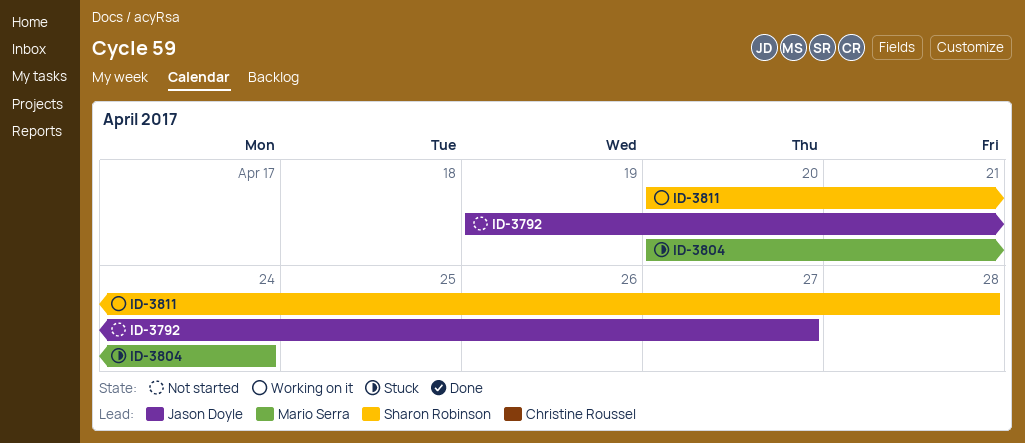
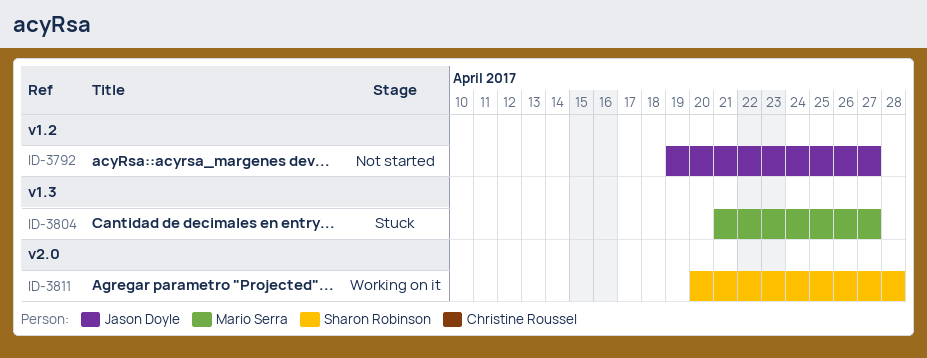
ID-3804, start: Apr 20 -> Apr 21
ID-3804, due: Apr 24 -> Apr 27

